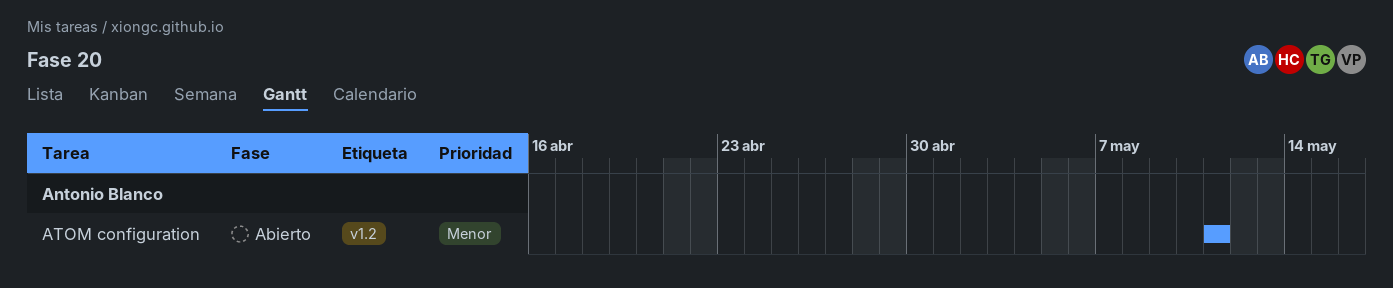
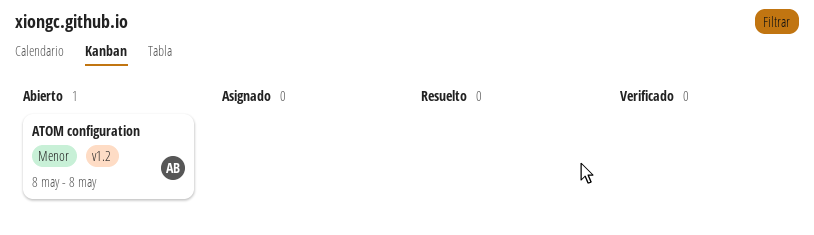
ATOM configuration, start: May 11 -> May 8
ATOM configuration, due: May 11 -> May 8

